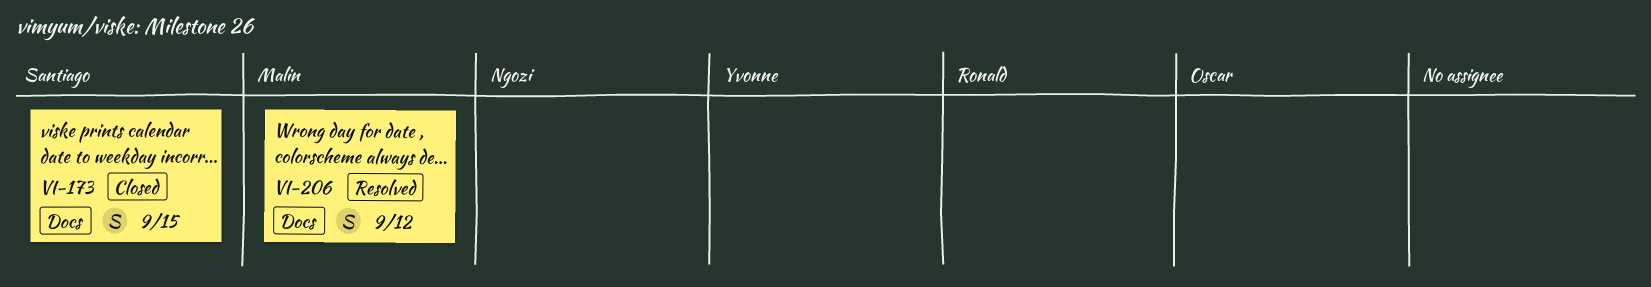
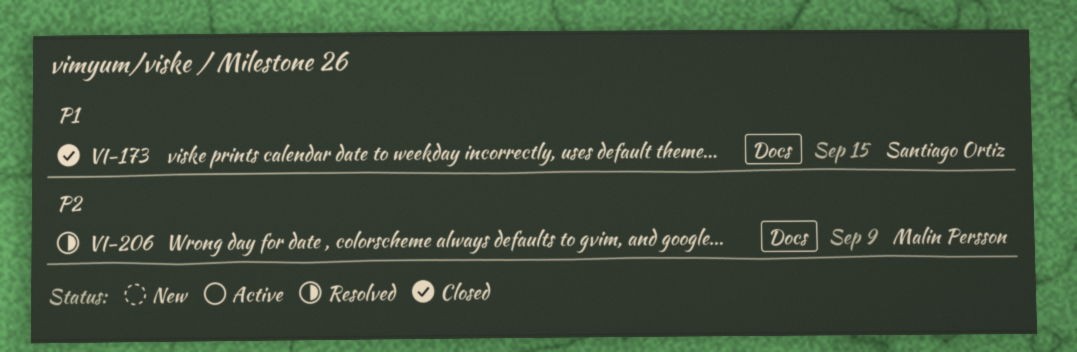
VI-206, due: Sep 12 -> Sep 9

